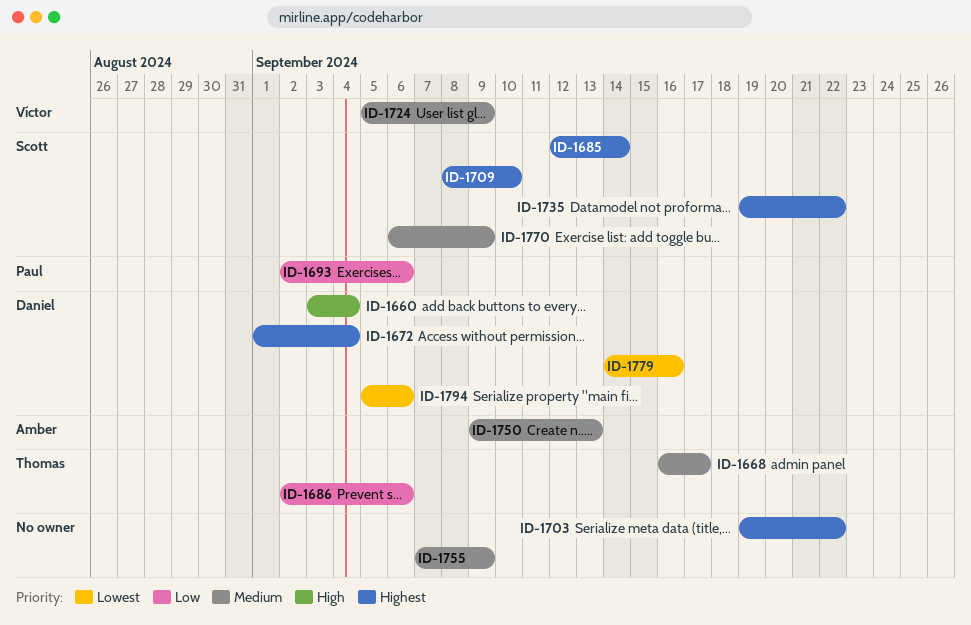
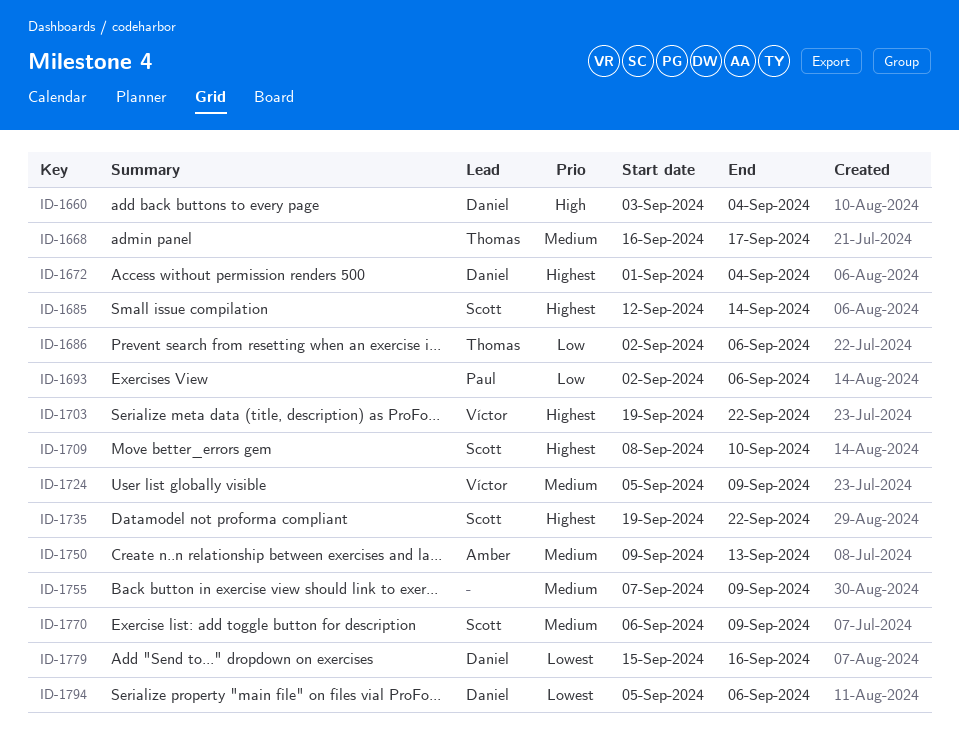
ID-1703, owner: none -> Víctor
ID-1779, start: Sep 14 -> Sep 15

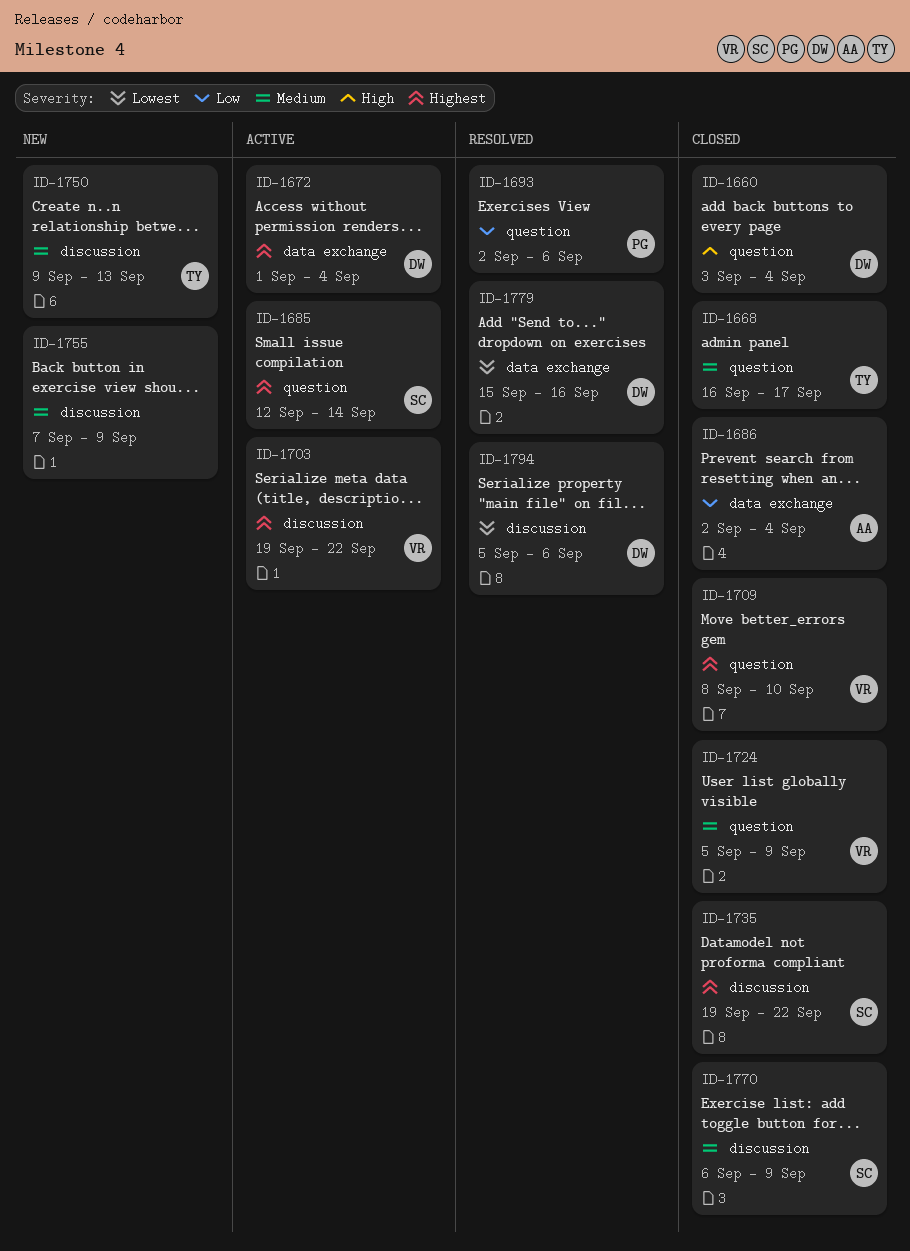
ID-1686, owner: Thomas -> Amber
ID-1686, due: Sep 6 -> Sep 4
ID-1709, owner: Scott -> Víctor
ID-1750, owner: Amber -> Thomas

